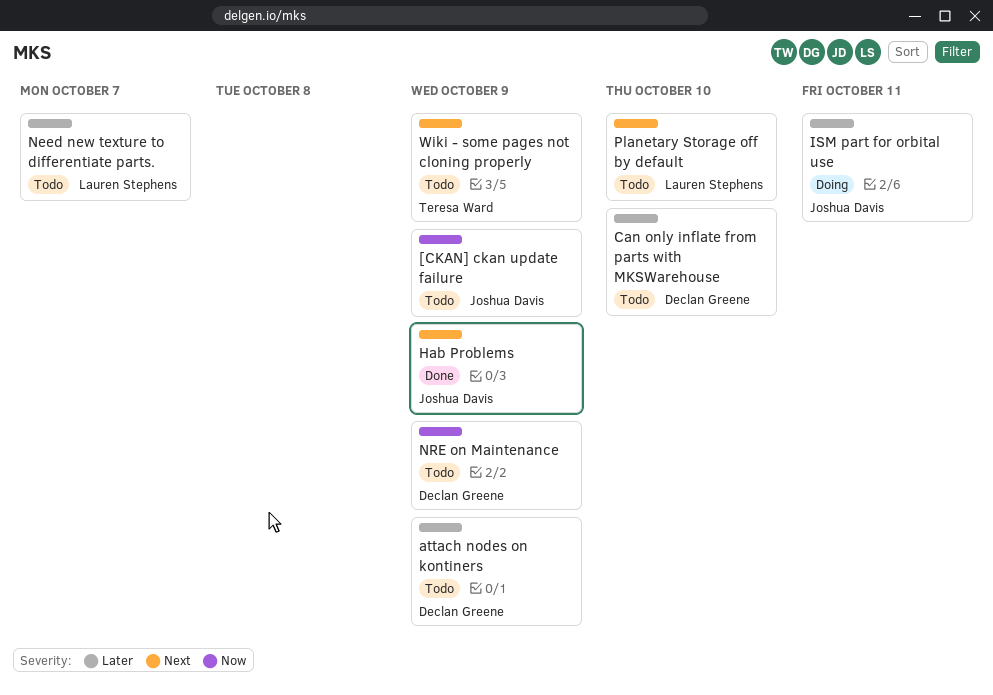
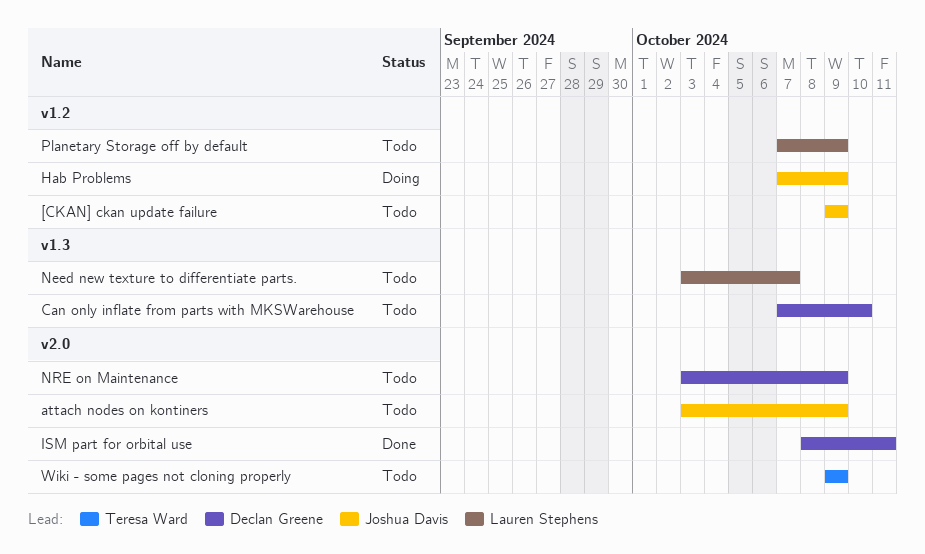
attach nodes on kontiners, owner: Declan Greene -> Joshua Davis
Hab Problems, status: Done -> Doing
ISM part for orbital use, status: Doing -> Done
ISM part for orbital use, owner: Joshua Davis -> Declan Greene
Planetary Storage off by default, due: Oct 10 -> Oct 9

